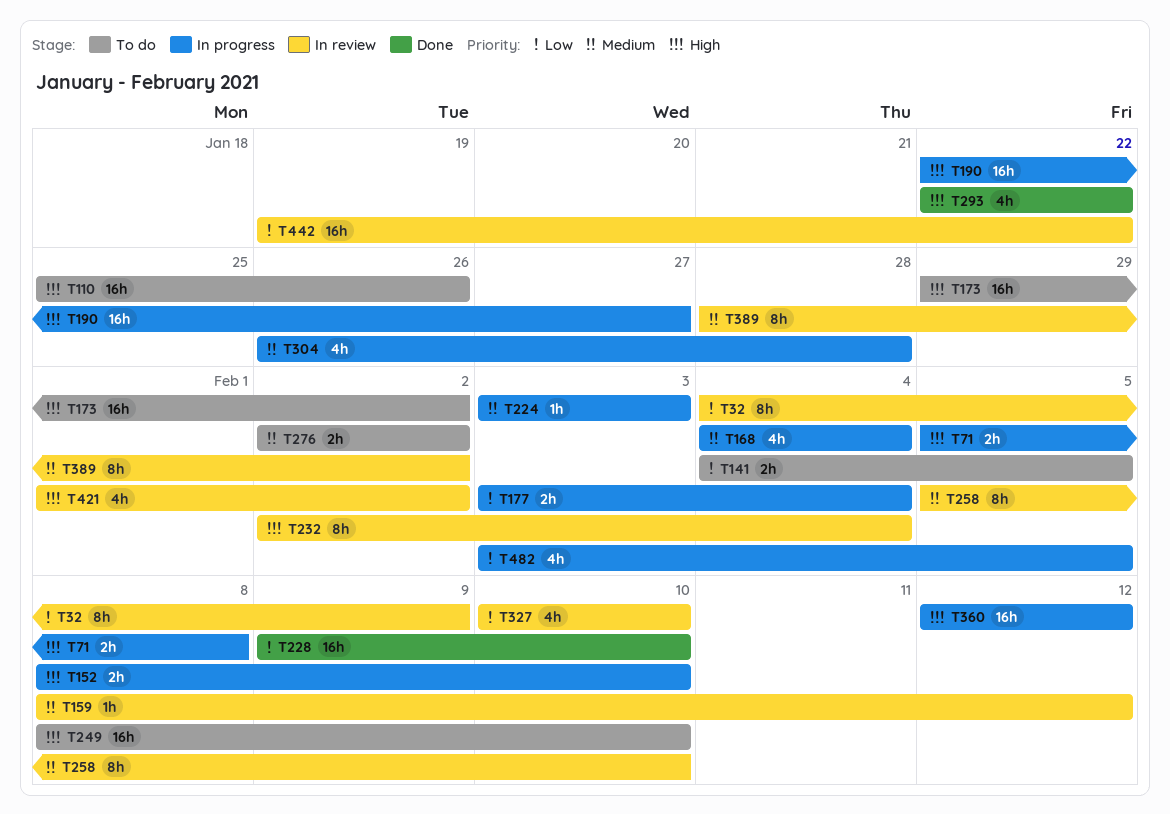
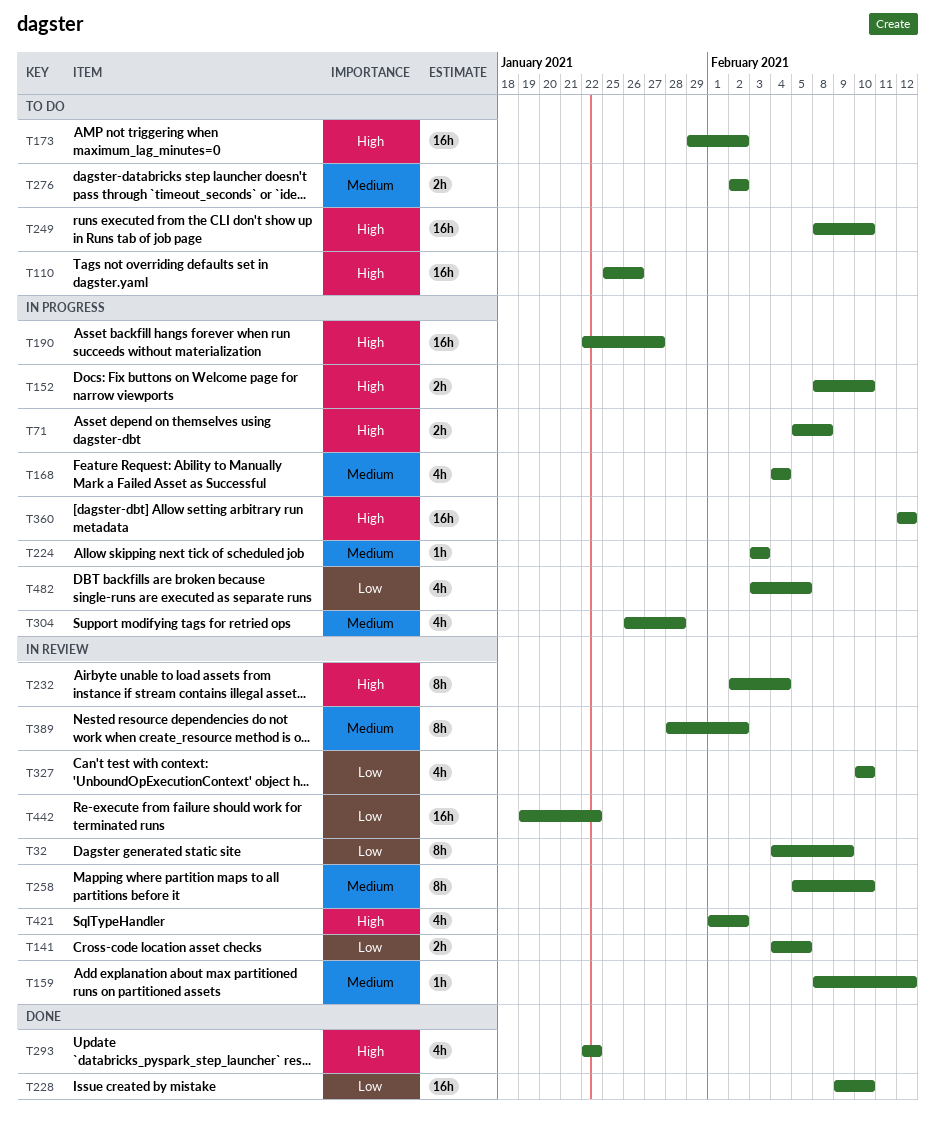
T141, status: To do -> In review
T177: present -> none

